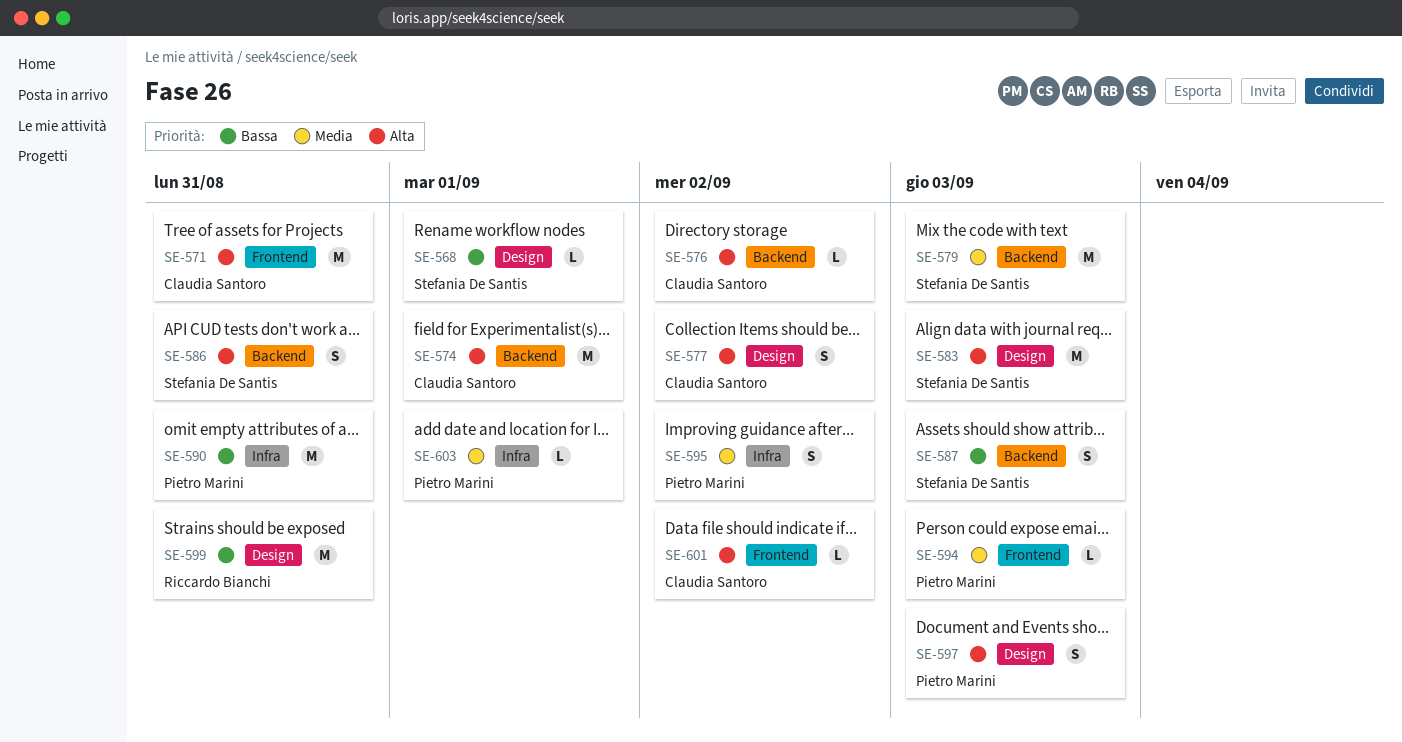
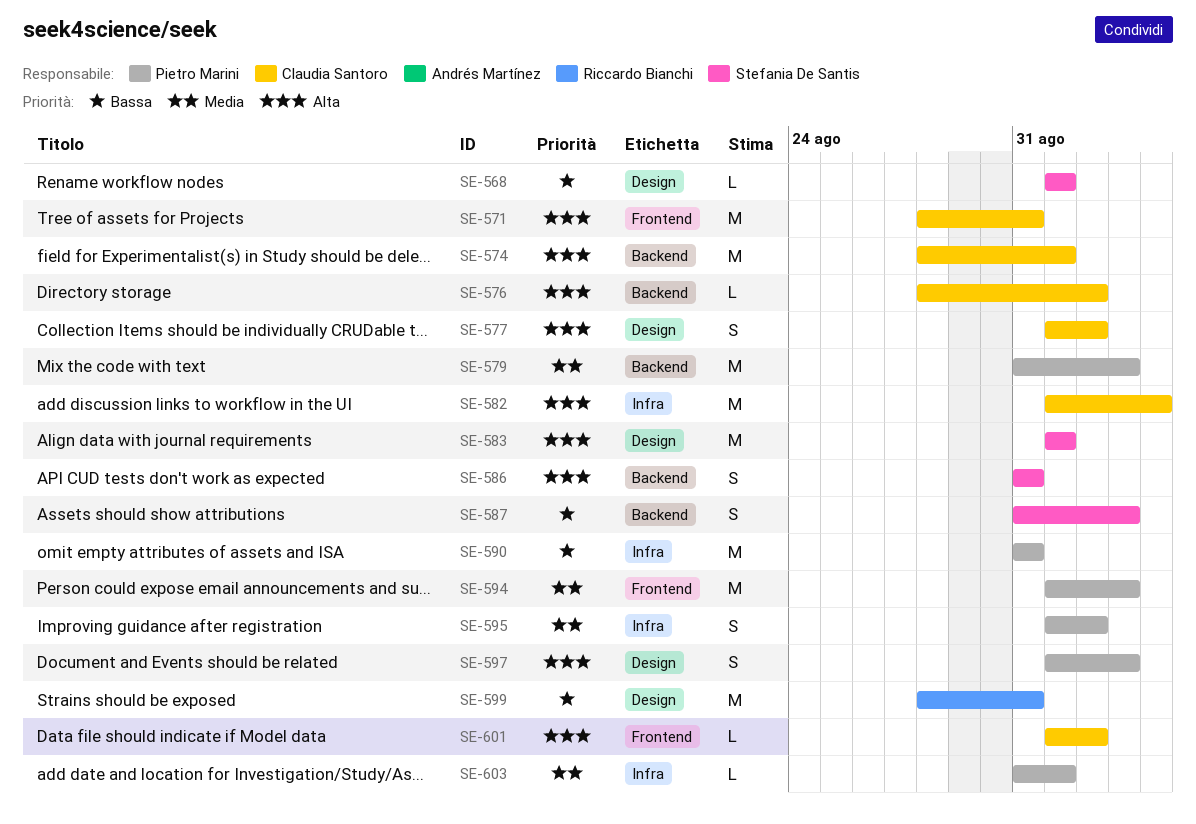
SE-579, owner: Stefania De Santis -> Pietro Marini
SE-582: none -> present
SE-583, due: Sep 3 -> Sep 1
SE-594, estimate: L -> M

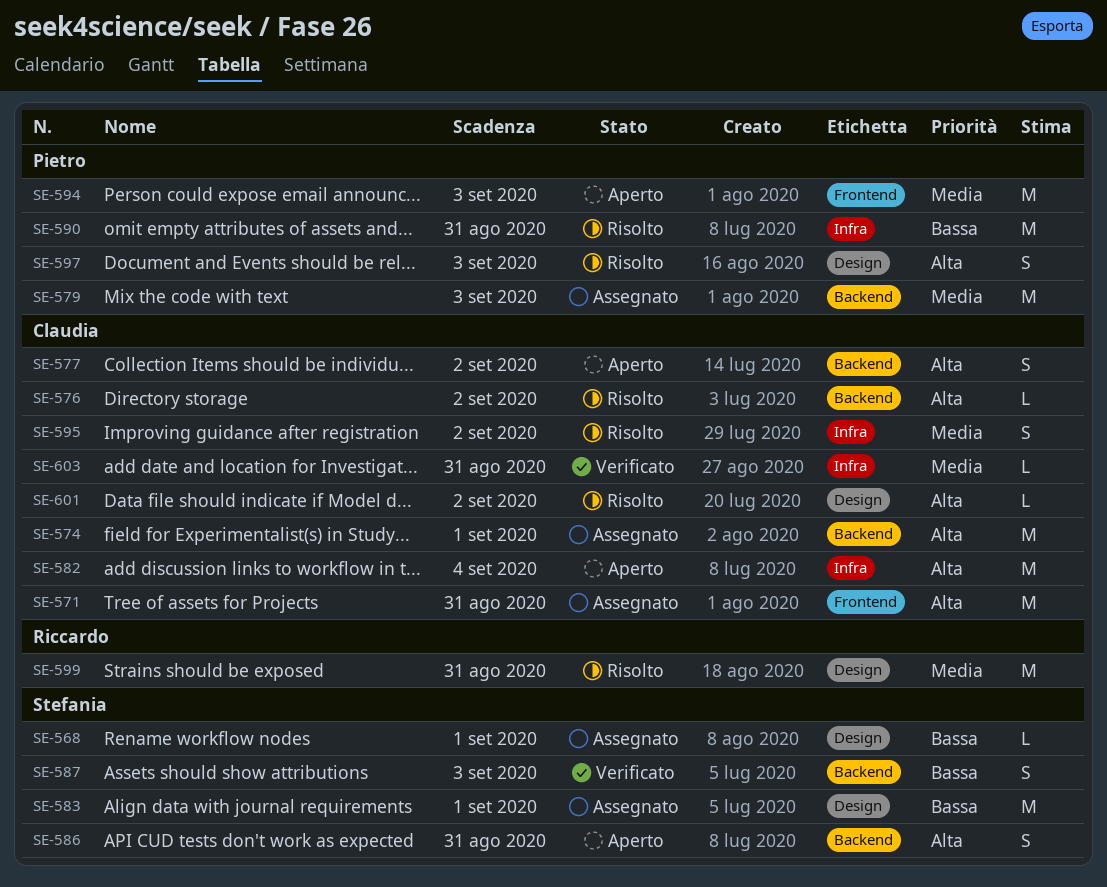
SE-577, label: Design -> Backend
SE-583, priority: Alta -> Bassa
SE-595, owner: Pietro Marini -> Claudia Santoro
SE-599, priority: Bassa -> Media
SE-601, label: Frontend -> Design
SE-603, owner: Pietro Marini -> Claudia Santoro
SE-603, due: Sep 1 -> Aug 31

